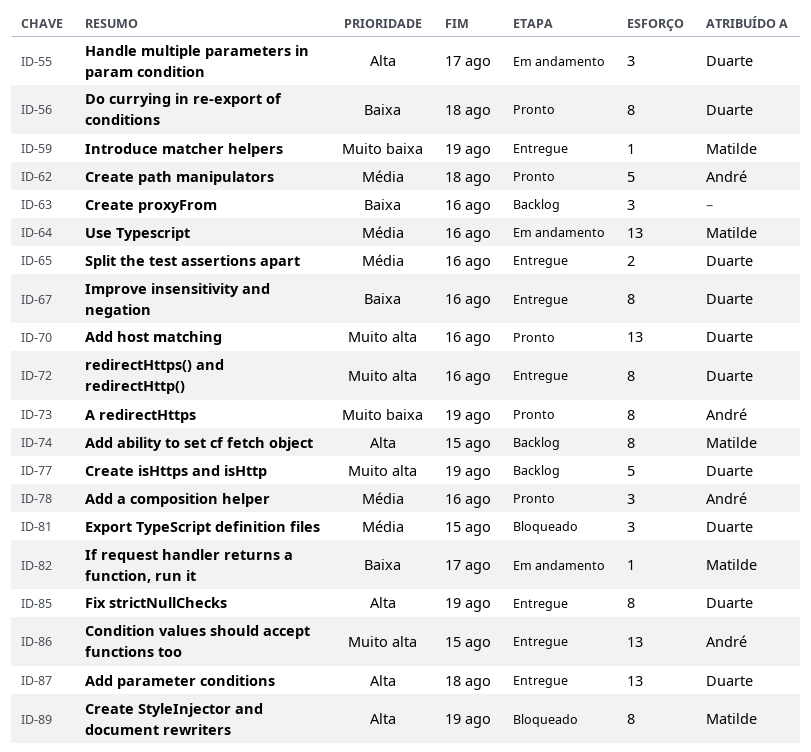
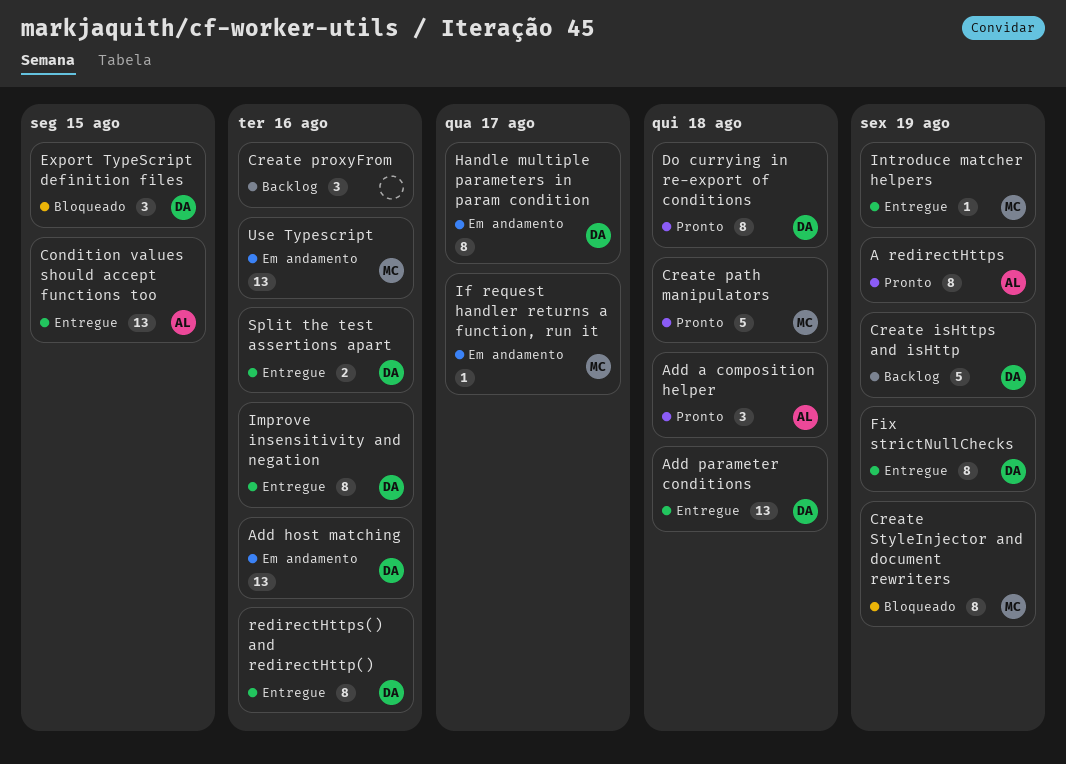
Add a composition helper, due: Aug 16 -> Aug 18
Add ability to set cf fetch object: present -> none
Add host matching, status: Pronto -> Em andamento
Create path manipulators, owner: André -> Matilde
Handle multiple parameters in param condition, estimate: 3 -> 8

